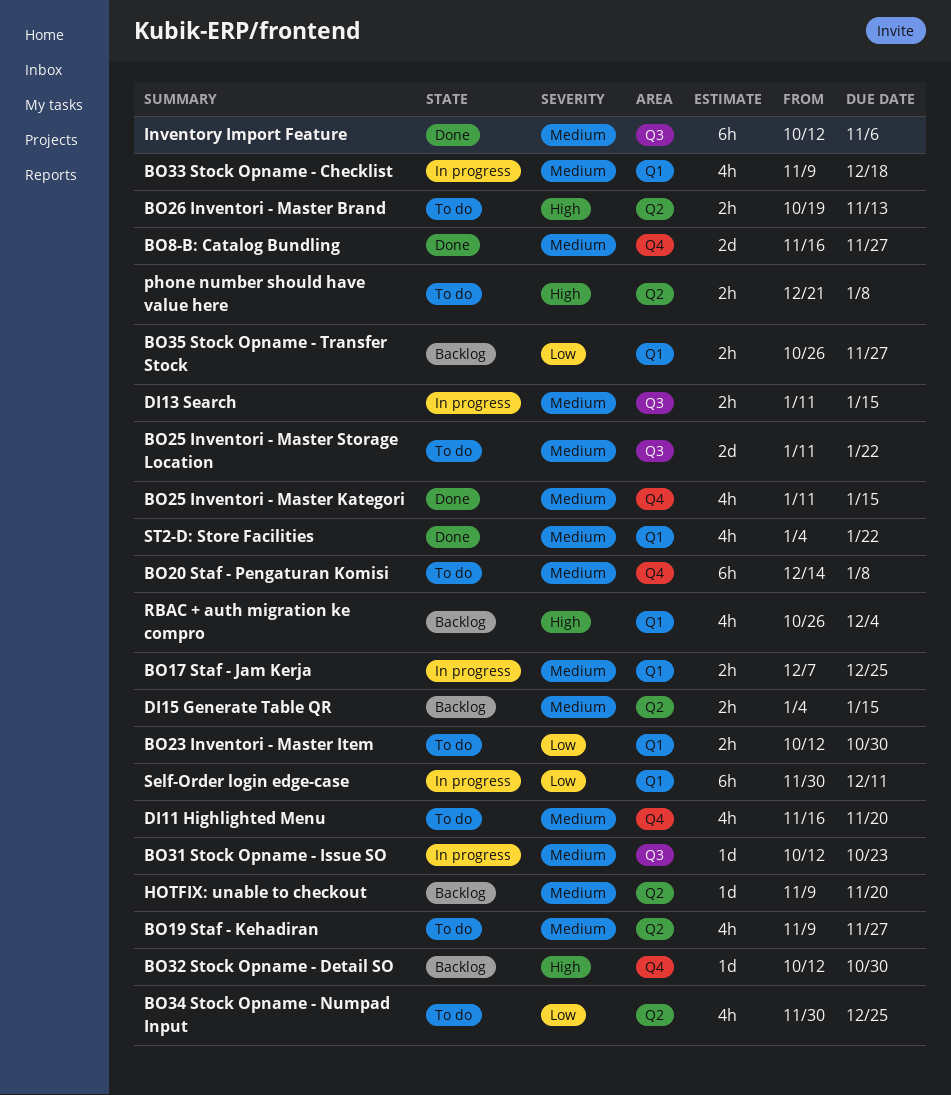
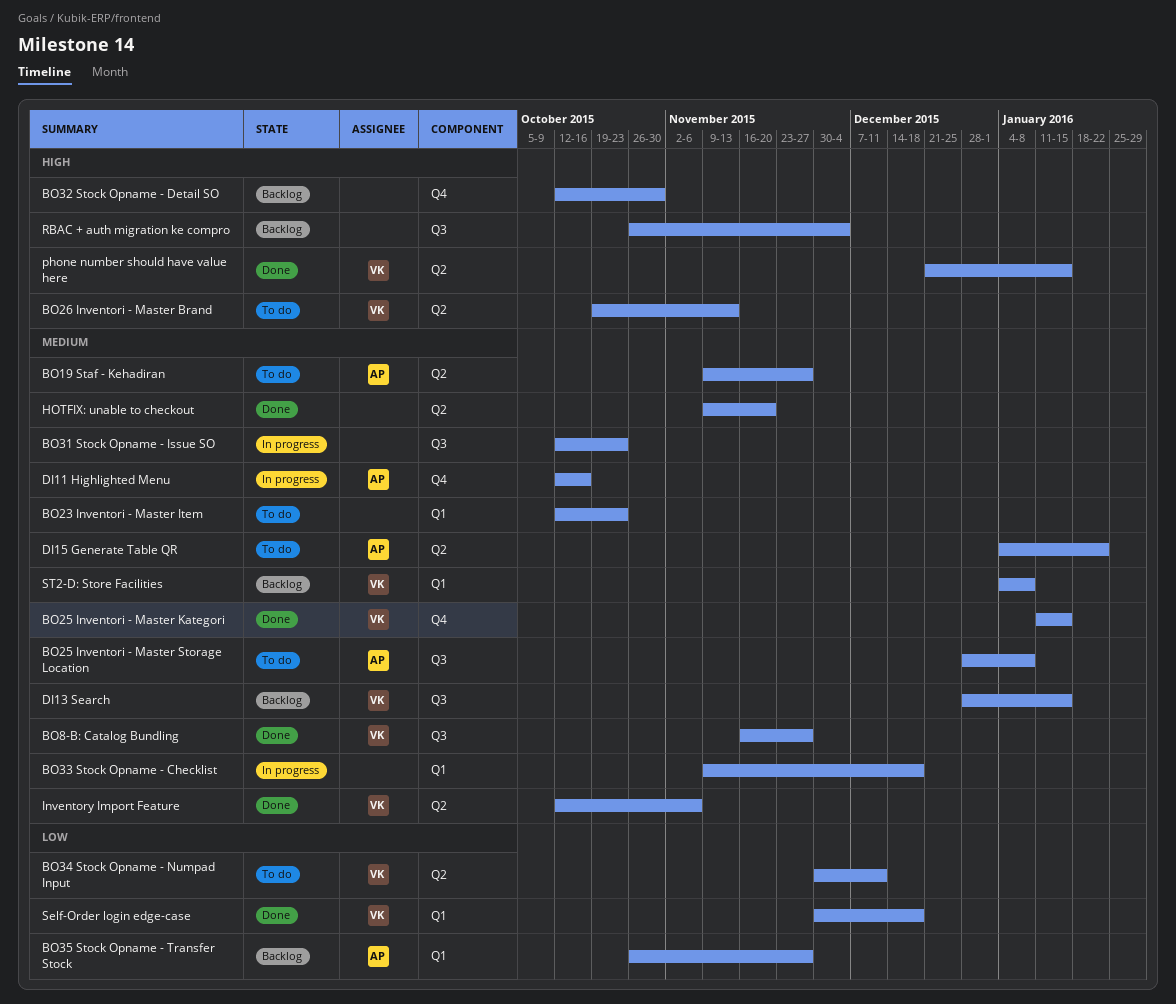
BO17 Staf - Jam Kerja: present -> none
BO20 Staf - Pengaturan Komisi: present -> none
BO23 Inventori - Master Item, priority: Low -> Medium
BO23 Inventori - Master Item, due: Oct 30 -> Oct 23
BO25 Inventori - Master Storage Location, start: Jan 11 -> Dec 28
BO25 Inventori - Master Storage Location, due: Jan 22 -> Jan 8
BO34 Stock Opname - Numpad Input, due: Dec 25 -> Dec 11
BO8-B: Catalog Bundling, label: Q4 -> Q3
DI11 Highlighted Menu, status: To do -> In progress
DI11 Highlighted Menu, start: Nov 16 -> Oct 12
DI11 Highlighted Menu, due: Nov 20 -> Oct 16
DI13 Search, status: In progress -> Backlog
DI13 Search, start: Jan 11 -> Dec 28
DI15 Generate Table QR, status: Backlog -> To do
DI15 Generate Table QR, due: Jan 15 -> Jan 22
HOTFIX: unable to checkout, status: Backlog -> Done
Inventory Import Feature, label: Q3 -> Q2
phone number should have value here, status: To do -> Done
phone number should have value here, due: Jan 8 -> Jan 15
RBAC + auth migration ke compro, label: Q1 -> Q3
Self-Order login edge-case, status: In progress -> Done
Self-Order login edge-case, due: Dec 11 -> Dec 18
ST2-D: Store Facilities, status: Done -> Backlog
ST2-D: Store Facilities, due: Jan 22 -> Jan 8

